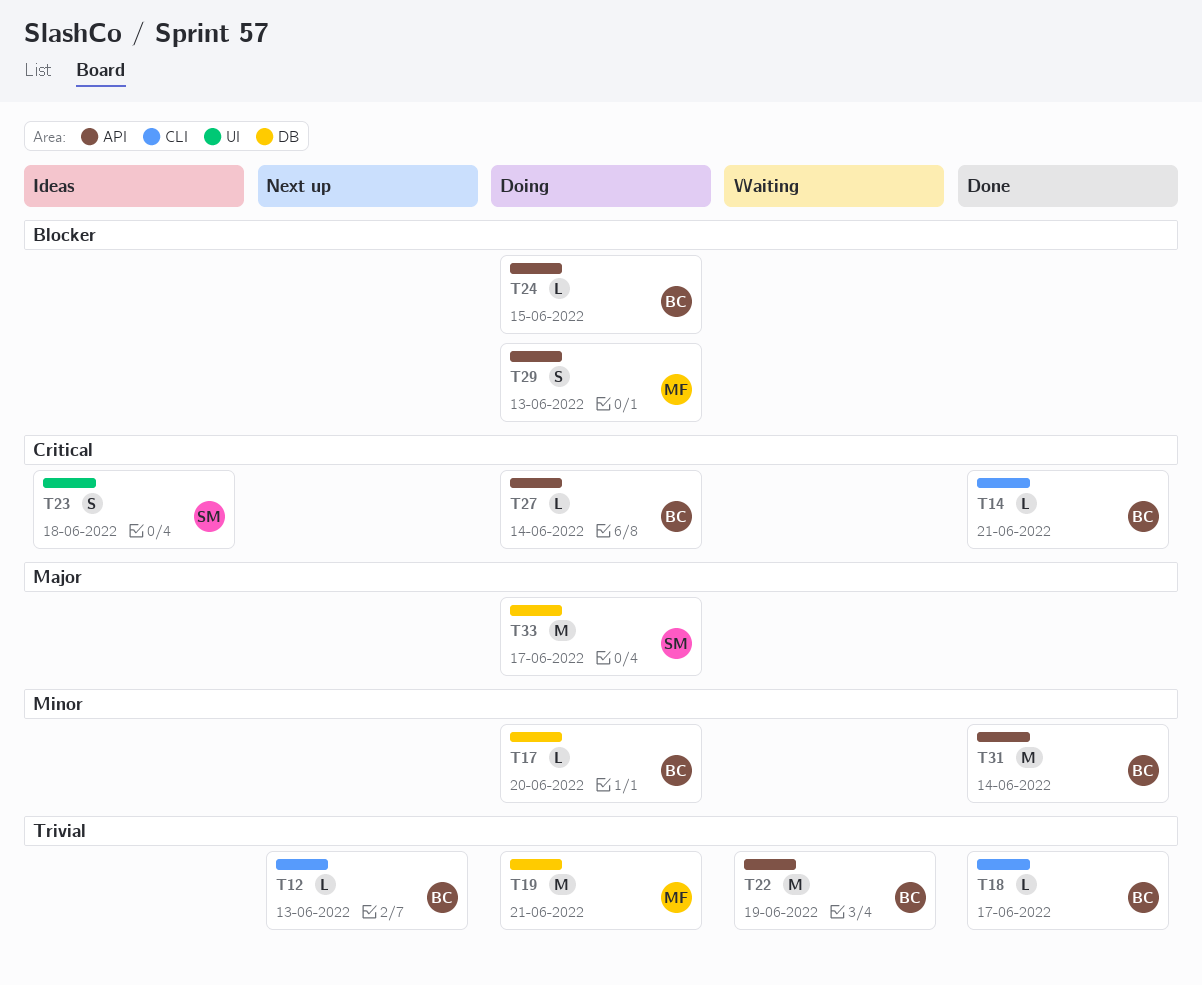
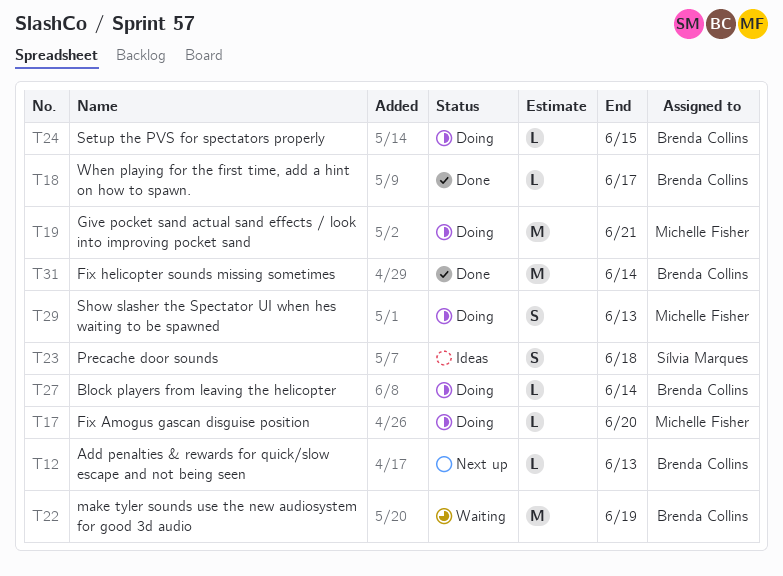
T14: present -> none
T17, owner: Brenda Collins -> Michelle Fisher
T33: present -> none

